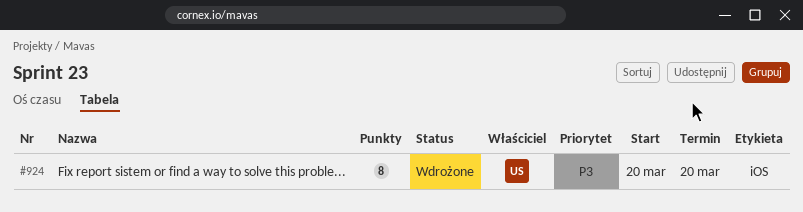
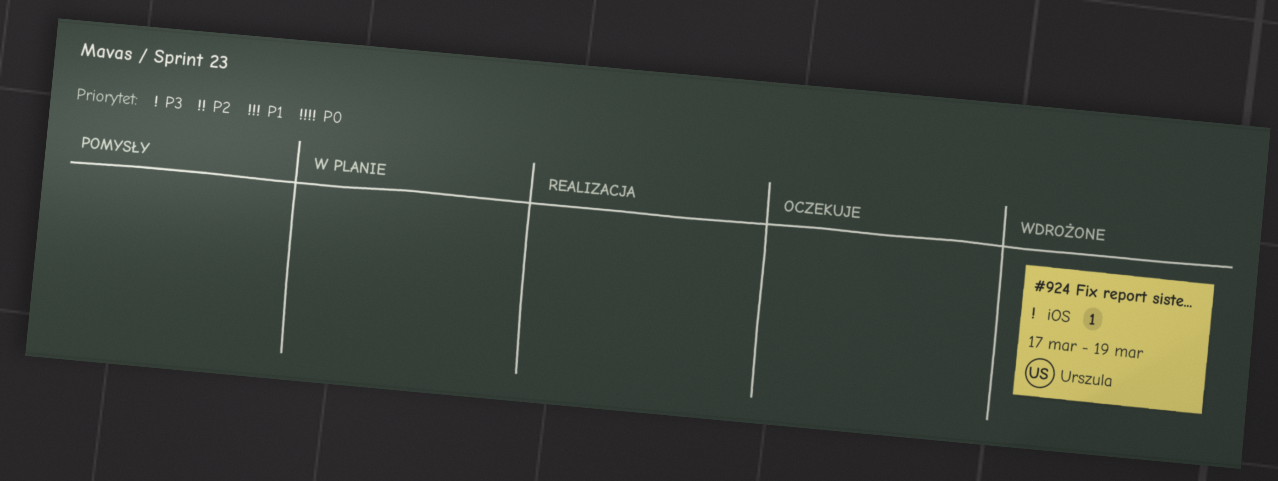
#924, estimate: 8 -> 1
#924, start: Mar 20 -> Mar 17
#924, due: Mar 20 -> Mar 19

